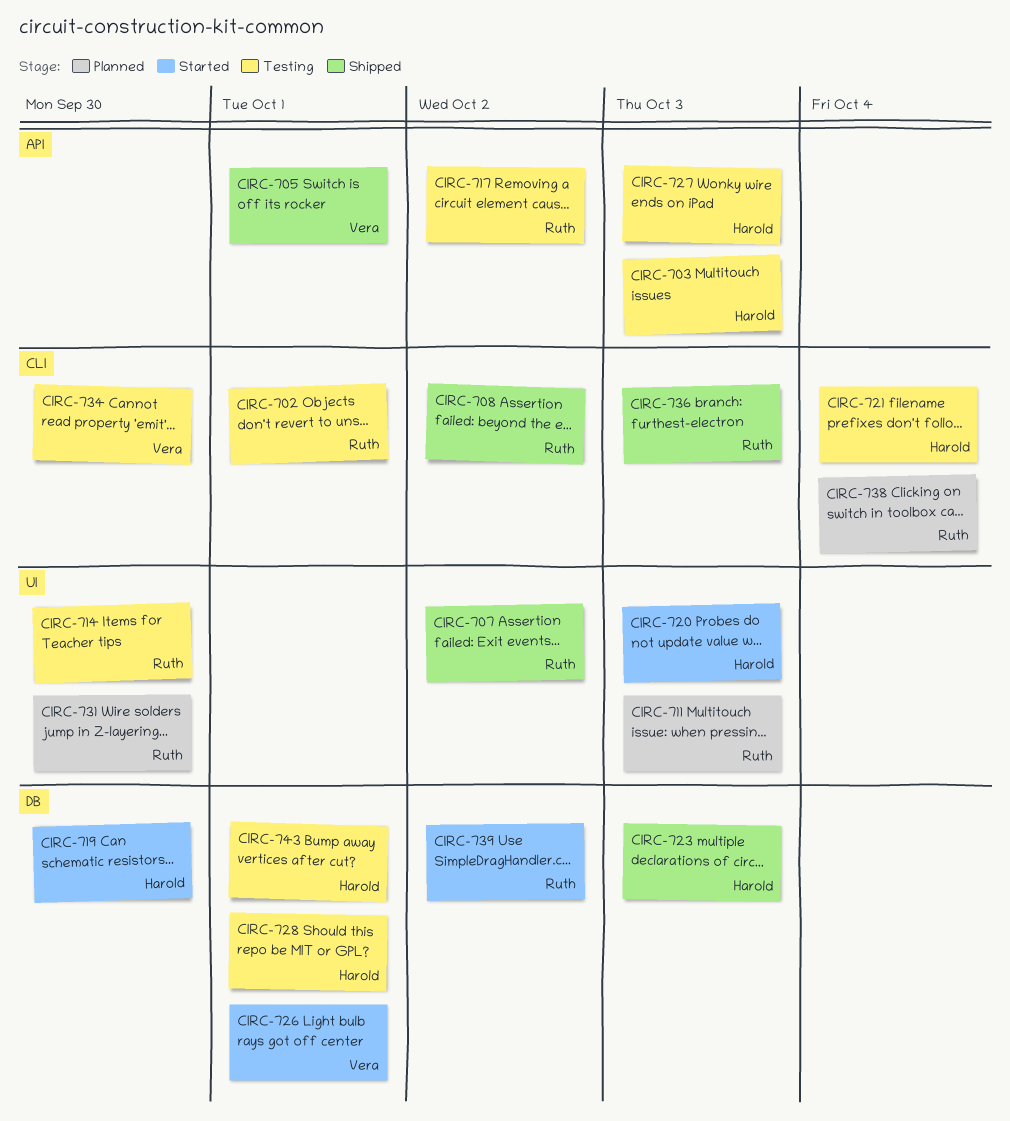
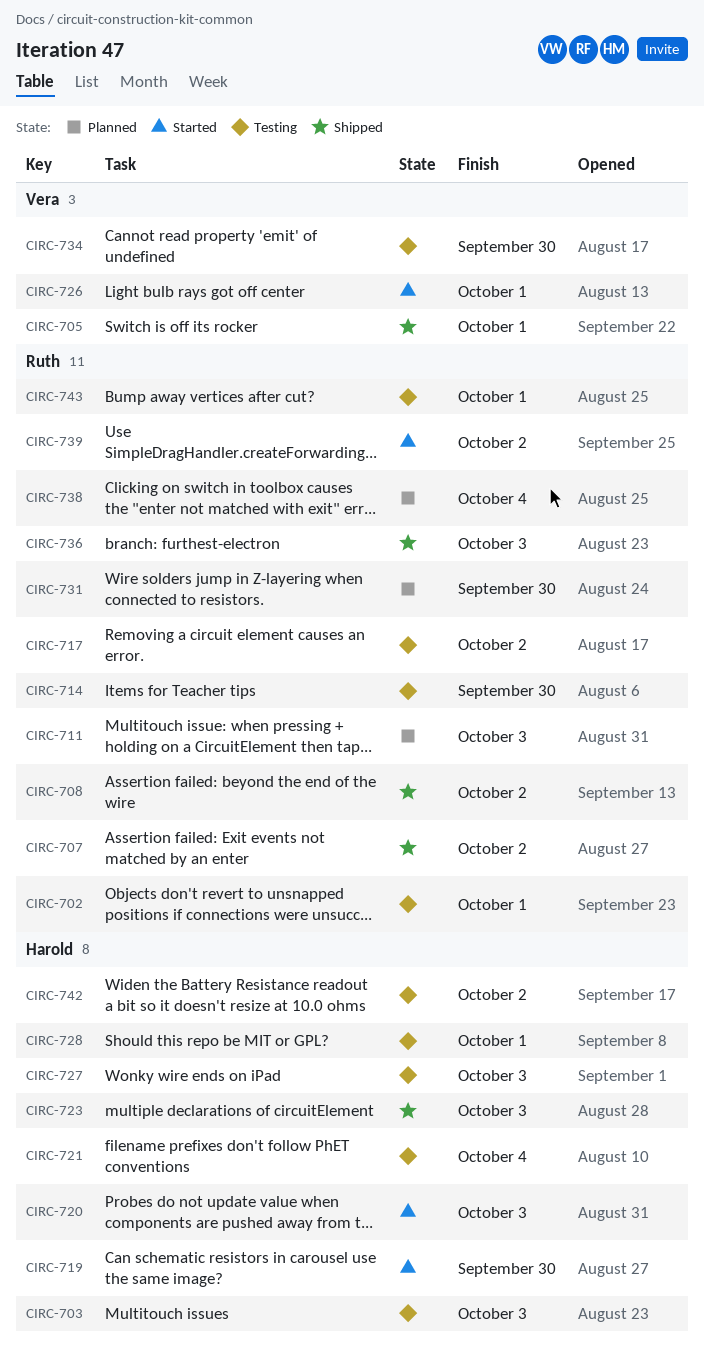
CIRC-742: none -> present
CIRC-743, owner: Harold -> Ruth

